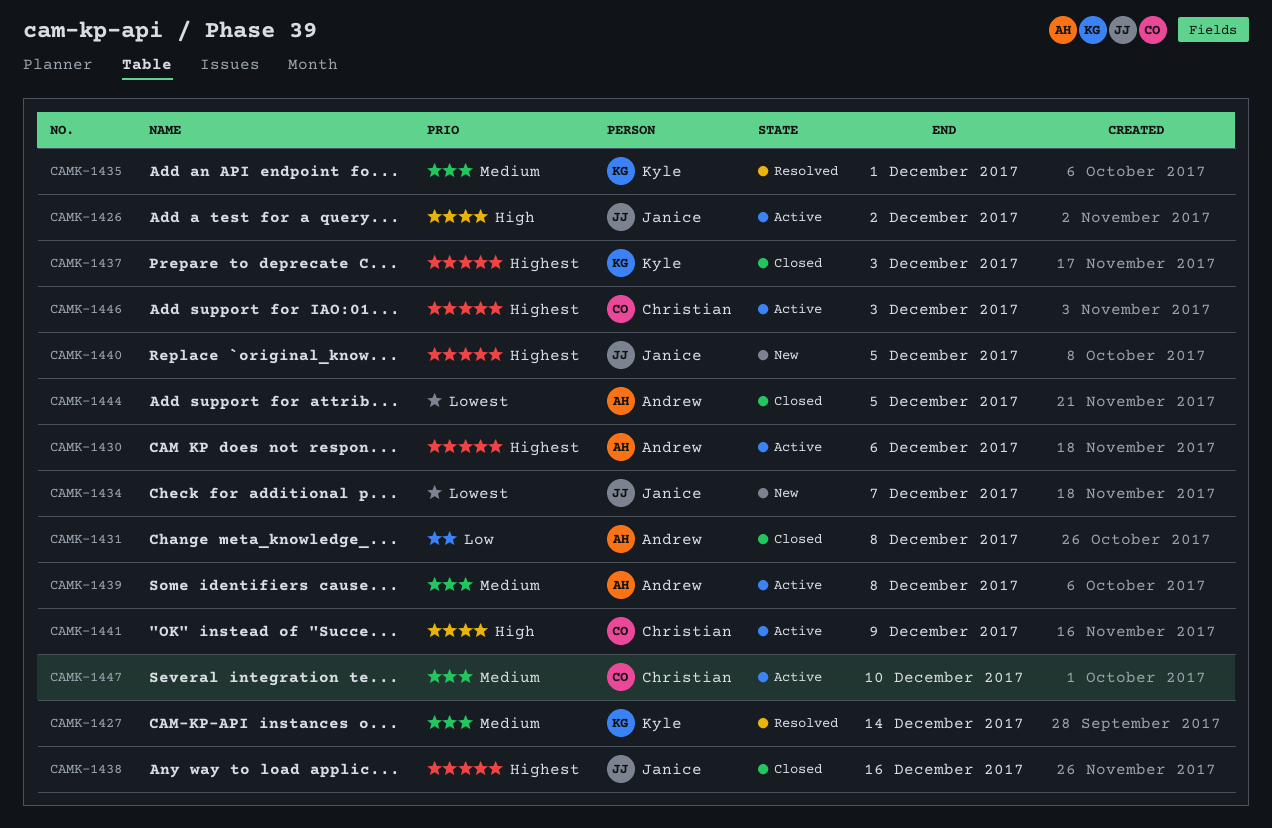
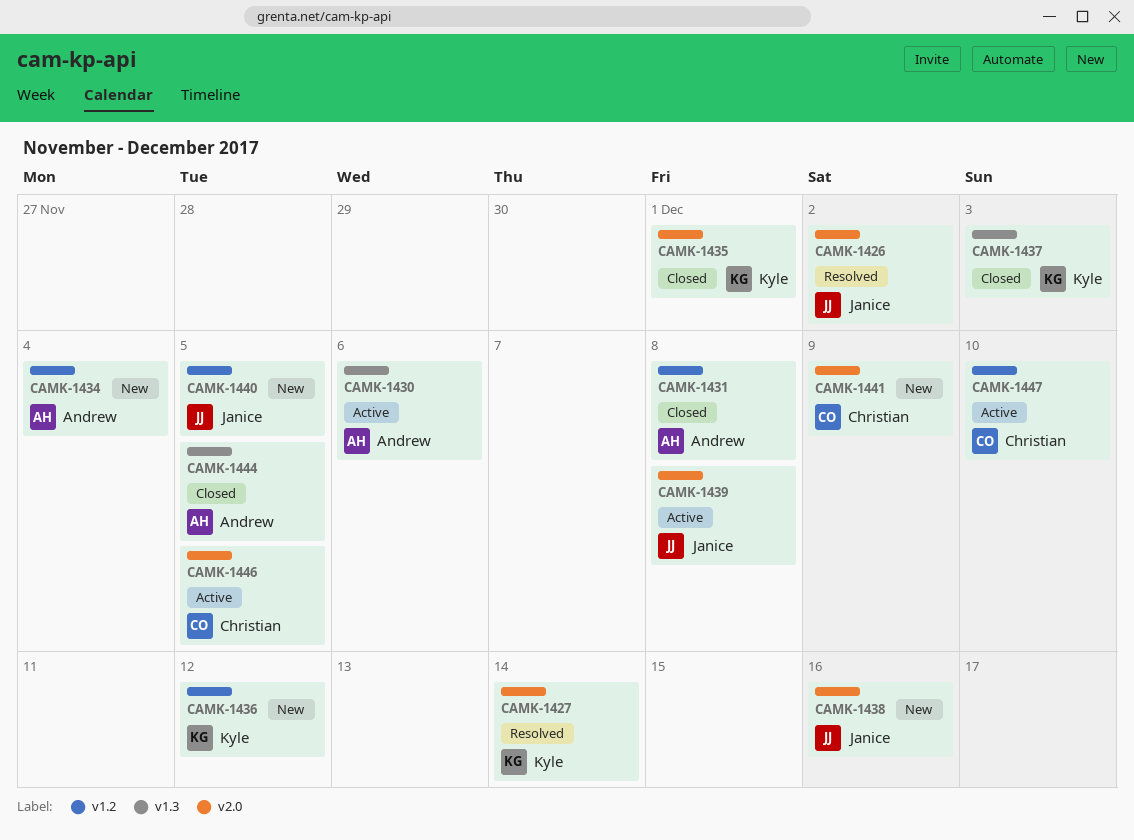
CAMK-1426, status: Active -> Resolved
CAMK-1434, owner: Janice -> Andrew
CAMK-1434, due: Dec 7 -> Dec 4
CAMK-1435, status: Resolved -> Closed
CAMK-1436: none -> present
CAMK-1438, status: Closed -> New
CAMK-1439, owner: Andrew -> Janice
CAMK-1441, status: Active -> New
CAMK-1446, due: Dec 3 -> Dec 5

